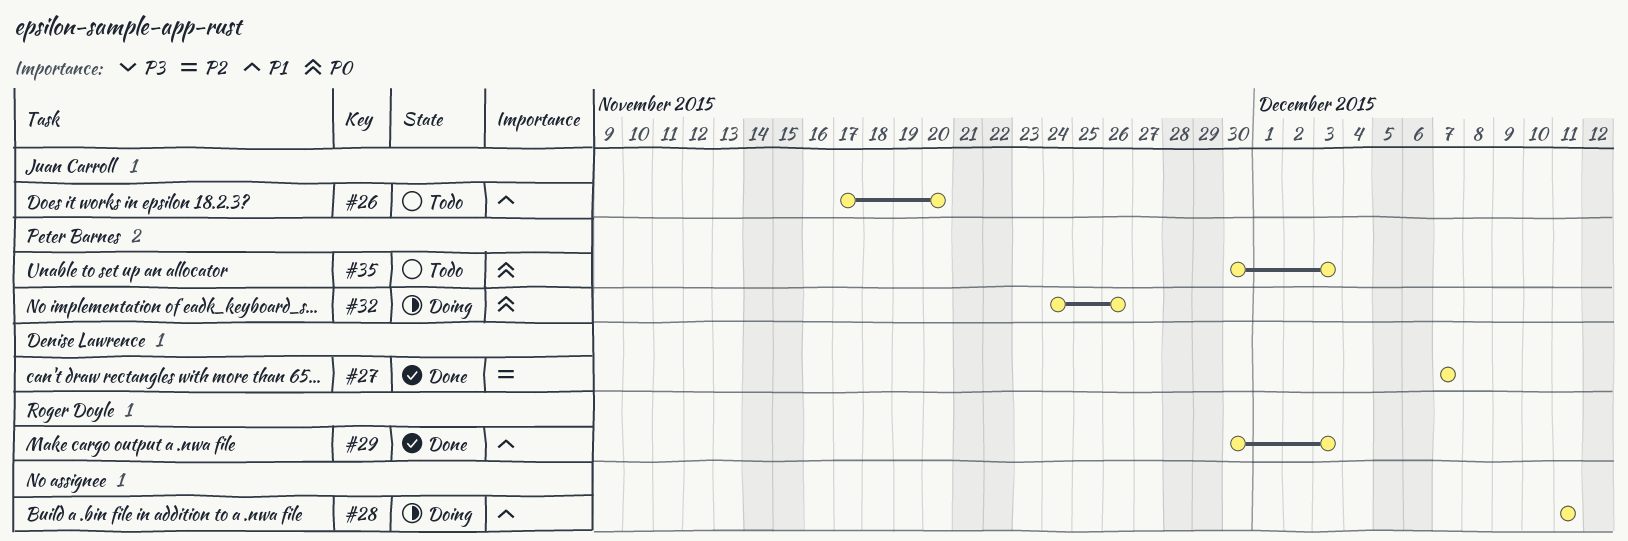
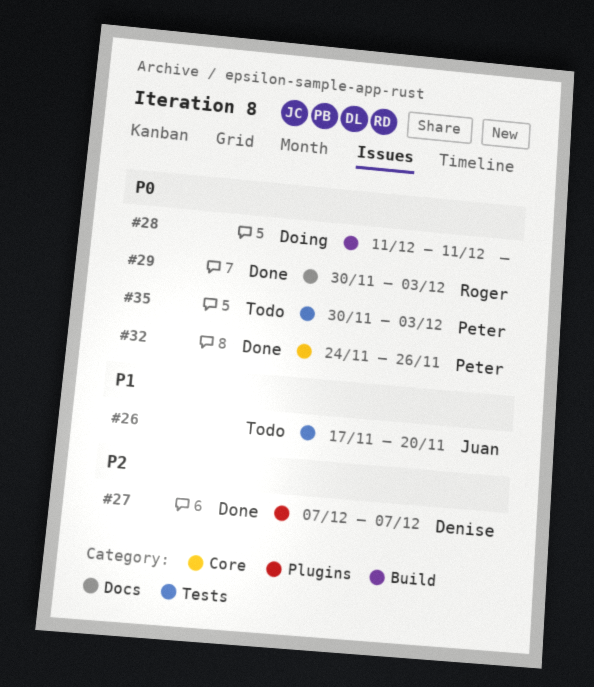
#28, priority: P1 -> P0
#29, priority: P1 -> P0
#32, status: Doing -> Done

